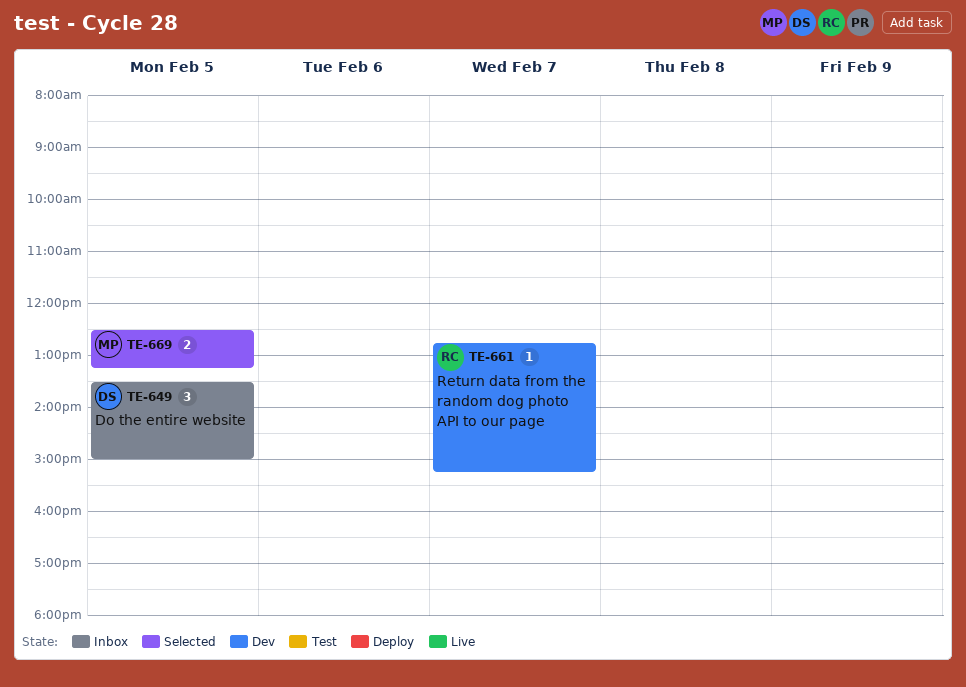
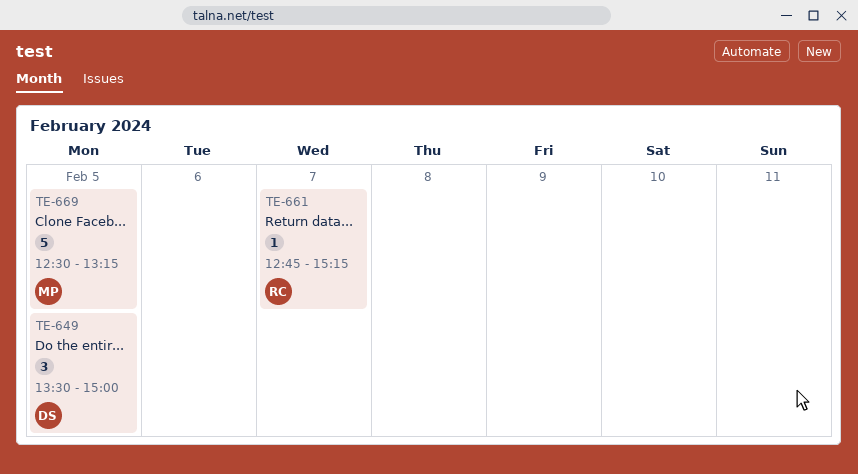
TE-669, estimate: 2 -> 5

